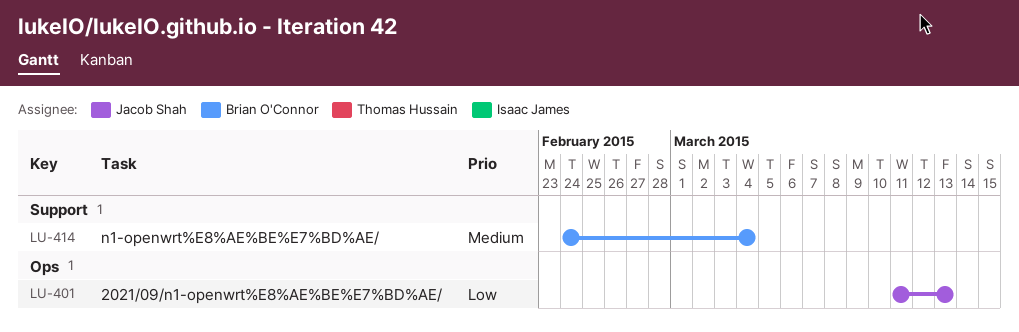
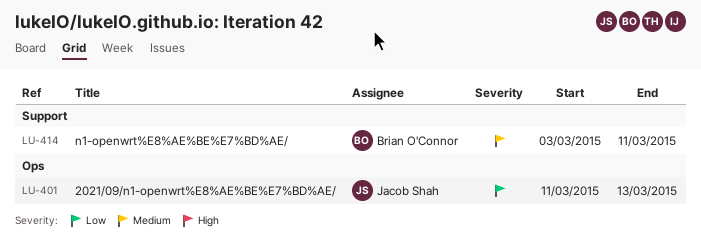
LU-414, start: Feb 24 -> Mar 3
LU-414, due: Mar 4 -> Mar 11

